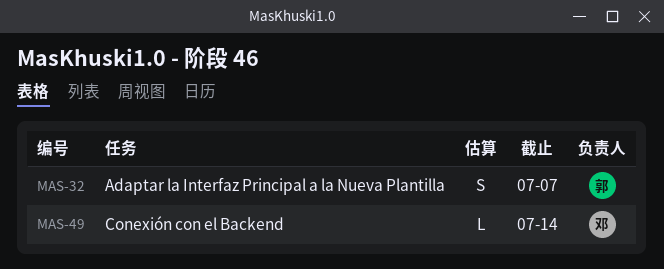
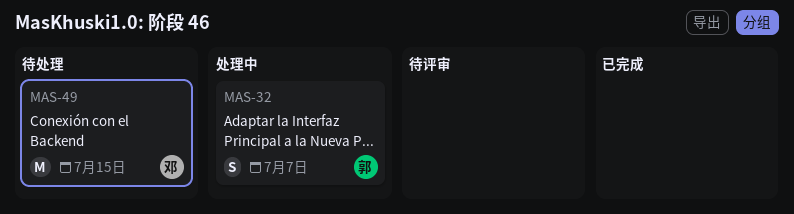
MAS-49, estimate: L -> M
MAS-49, due: Jul 14 -> Jul 15

